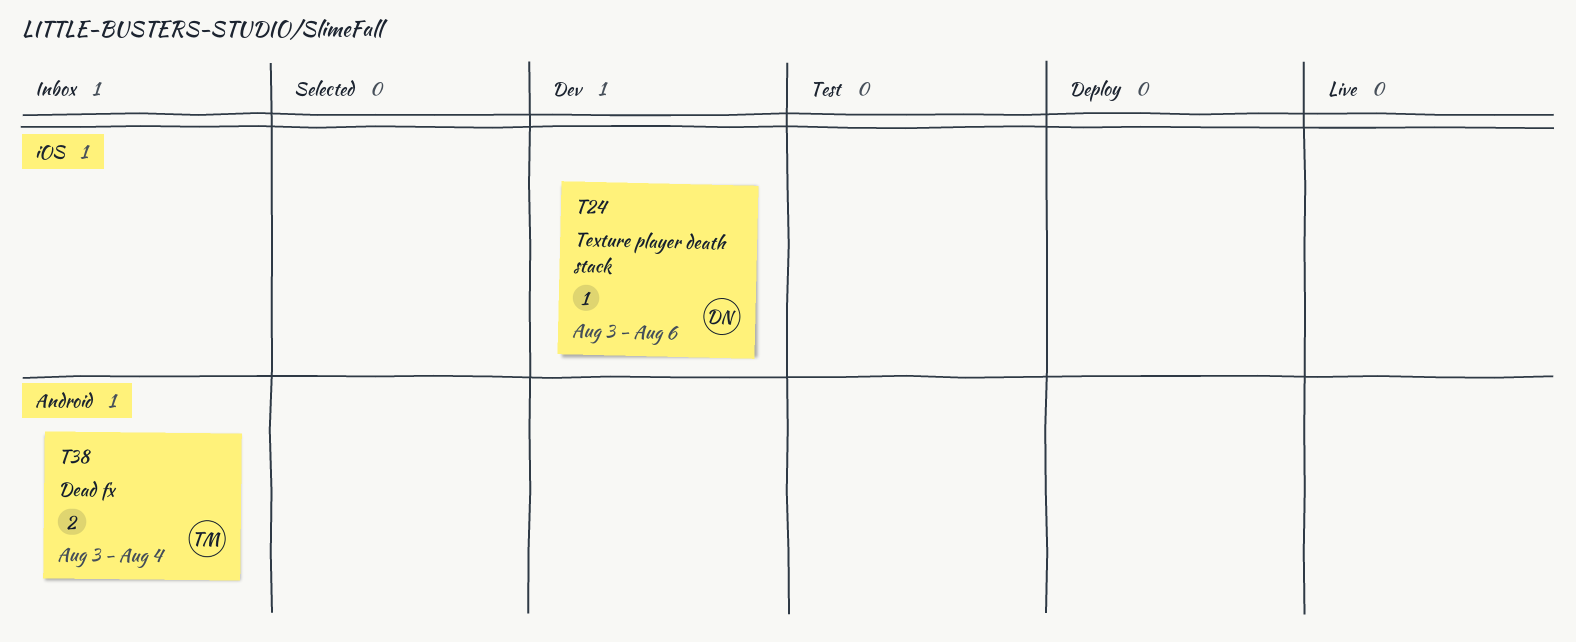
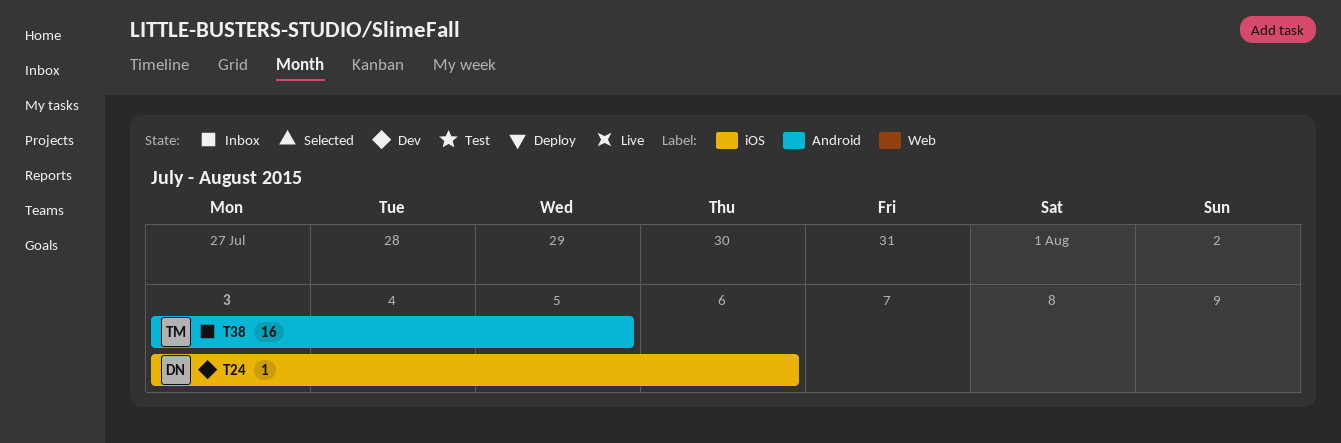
T38, estimate: 2 -> 16
T38, due: Aug 4 -> Aug 5

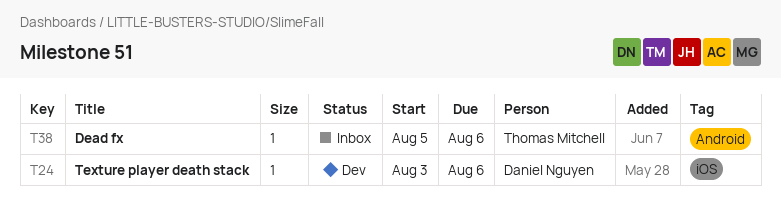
T38, estimate: 16 -> 1
T38, start: Aug 3 -> Aug 5
T38, due: Aug 5 -> Aug 6

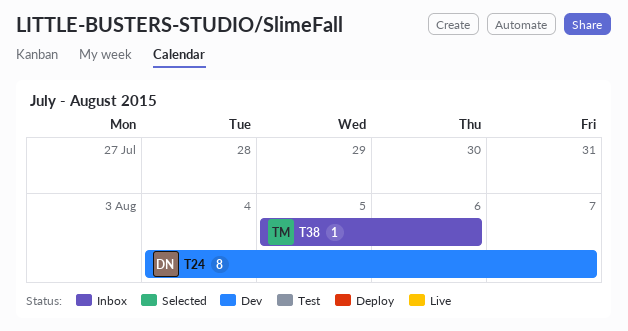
T24, estimate: 1 -> 8
T24, start: Aug 3 -> Aug 4
T24, due: Aug 6 -> Aug 7

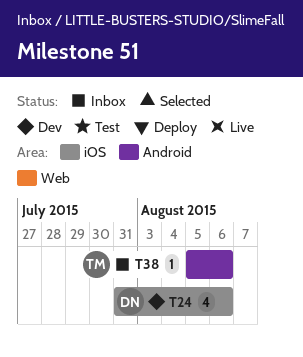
T24, estimate: 8 -> 4
T24, start: Aug 4 -> Jul 31
T24, due: Aug 7 -> Aug 6

